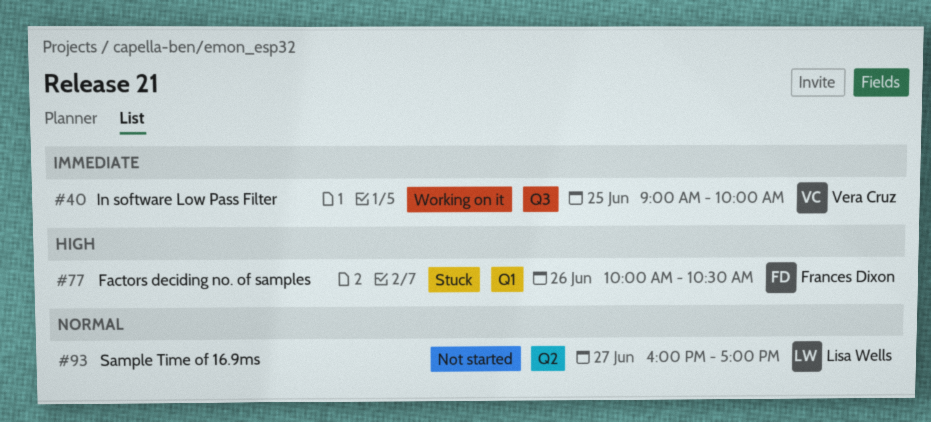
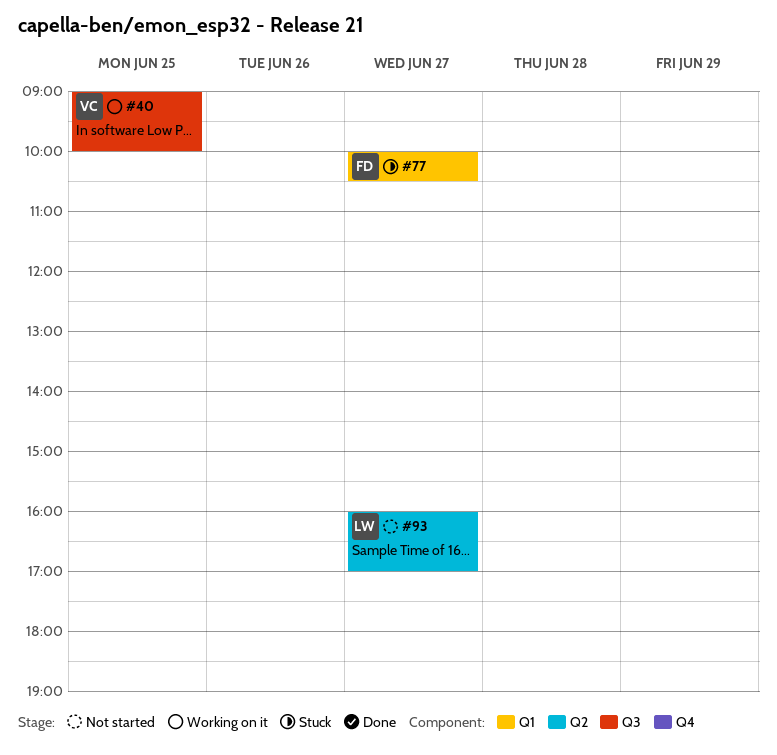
#77, day: Jun 26 -> Jun 27

